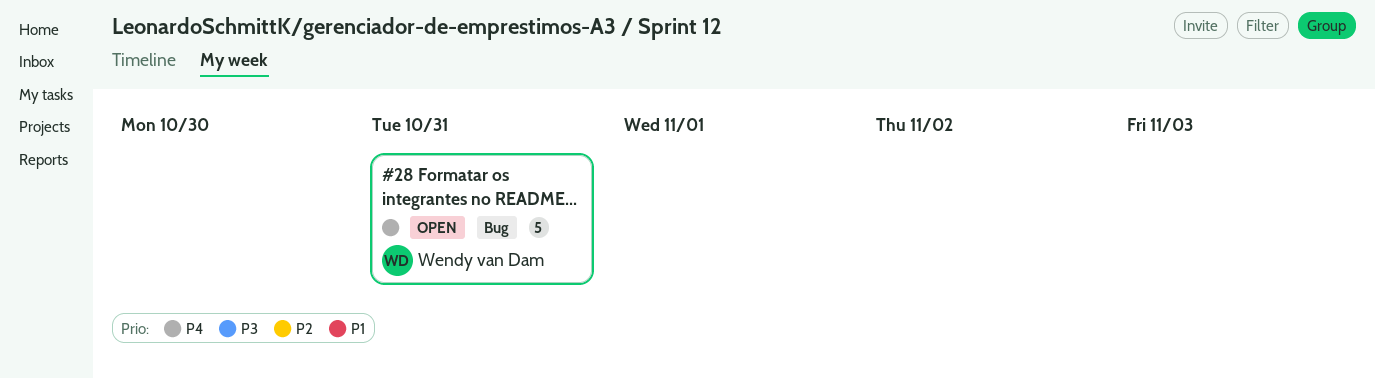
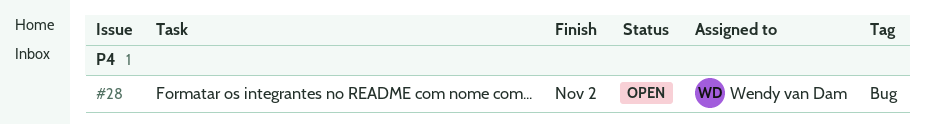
#28, due: Oct 31 -> Nov 2

